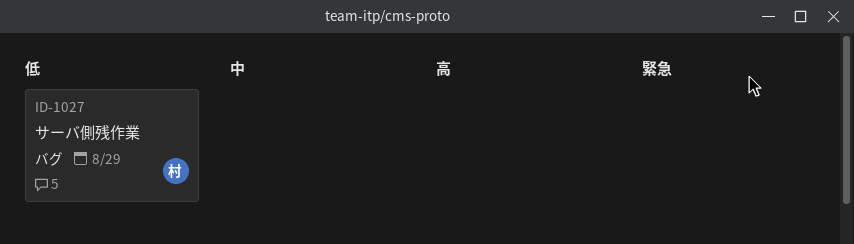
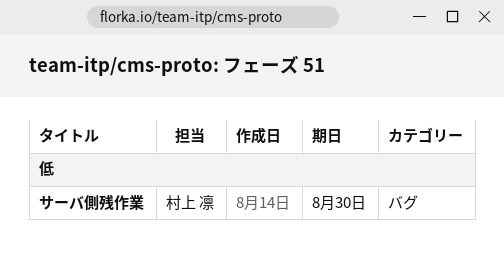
サーバ側残作業, due: Aug 29 -> Aug 30

